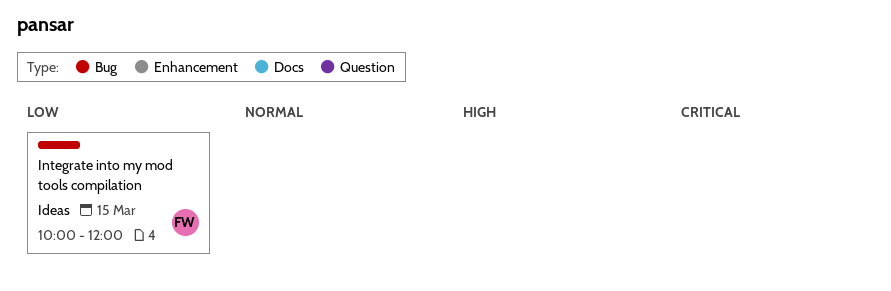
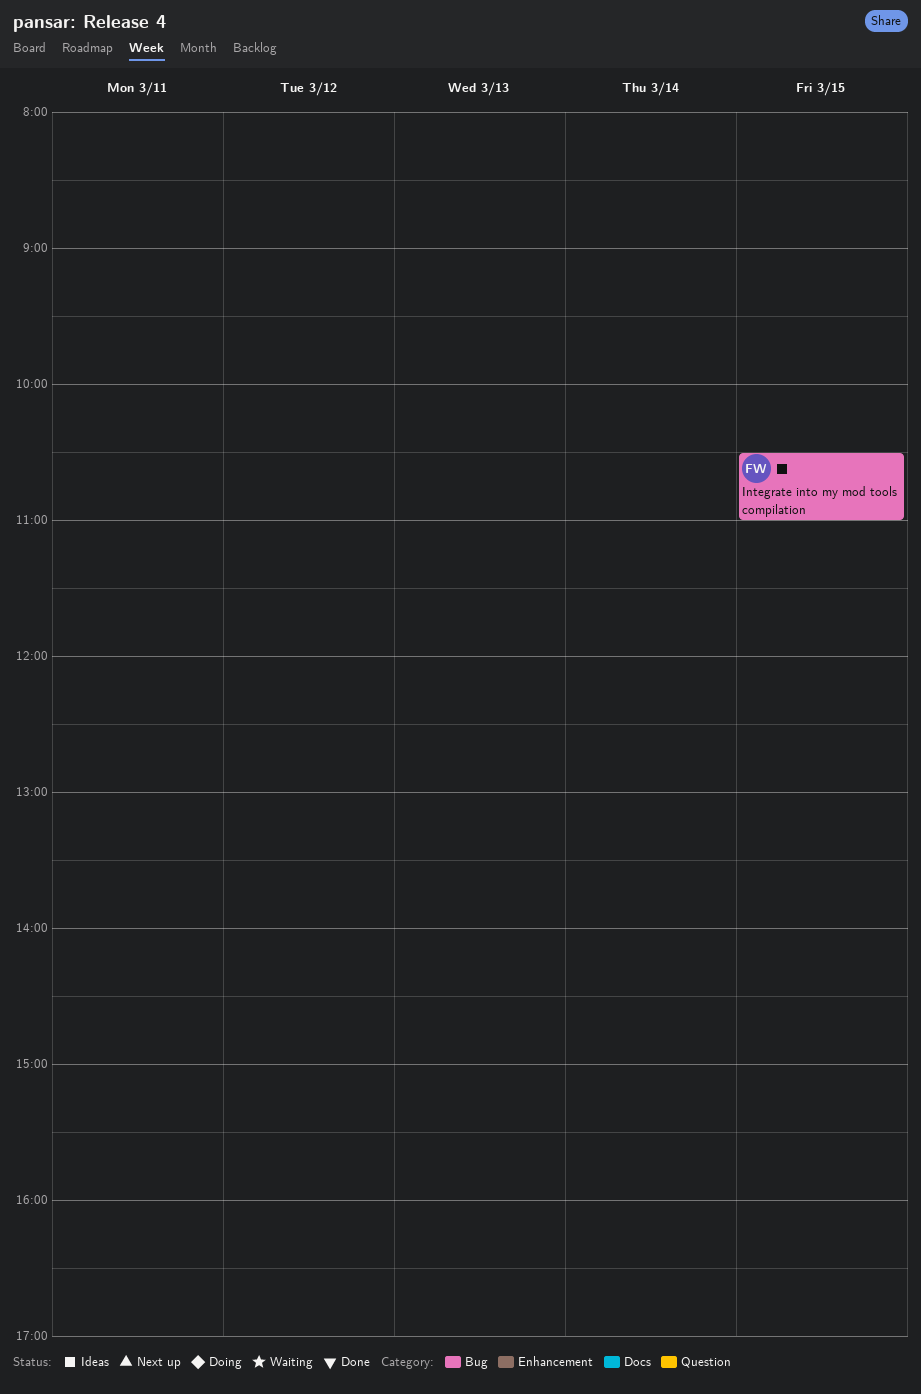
Integrate into my mod tools compilation, begins: 10:00 -> 10:30
Integrate into my mod tools compilation, ends: 12:00 -> 11:00

